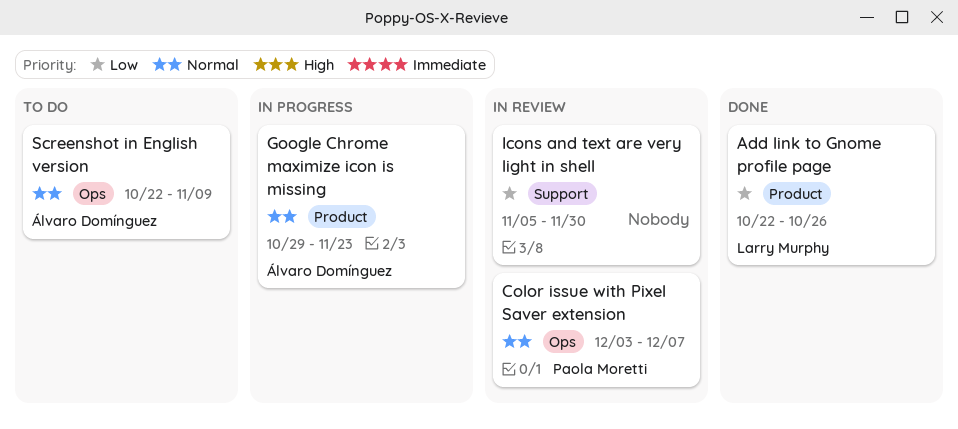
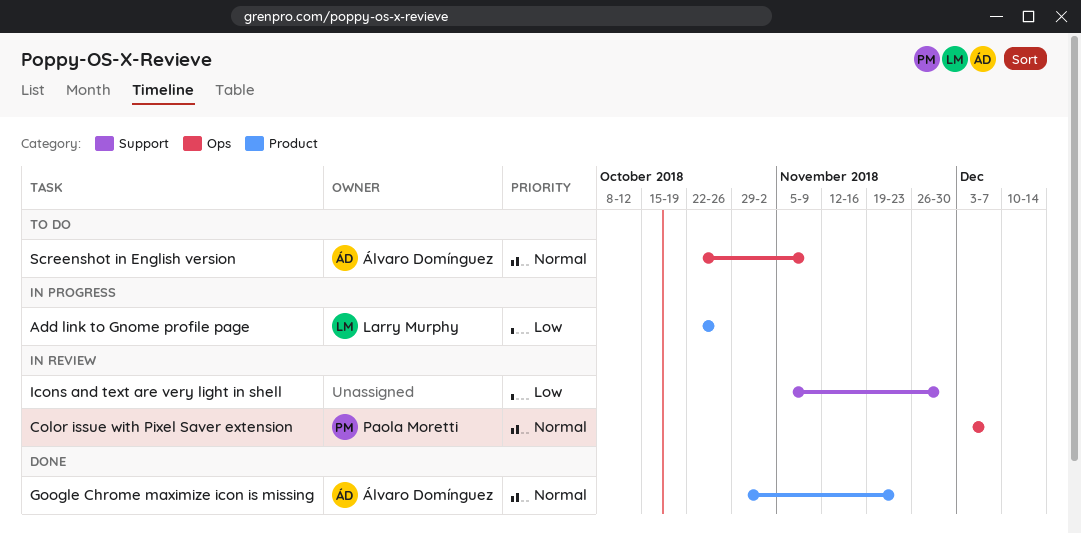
Add link to Gnome profile page, status: Done -> In progress
Google Chrome maximize icon is missing, status: In progress -> Done

